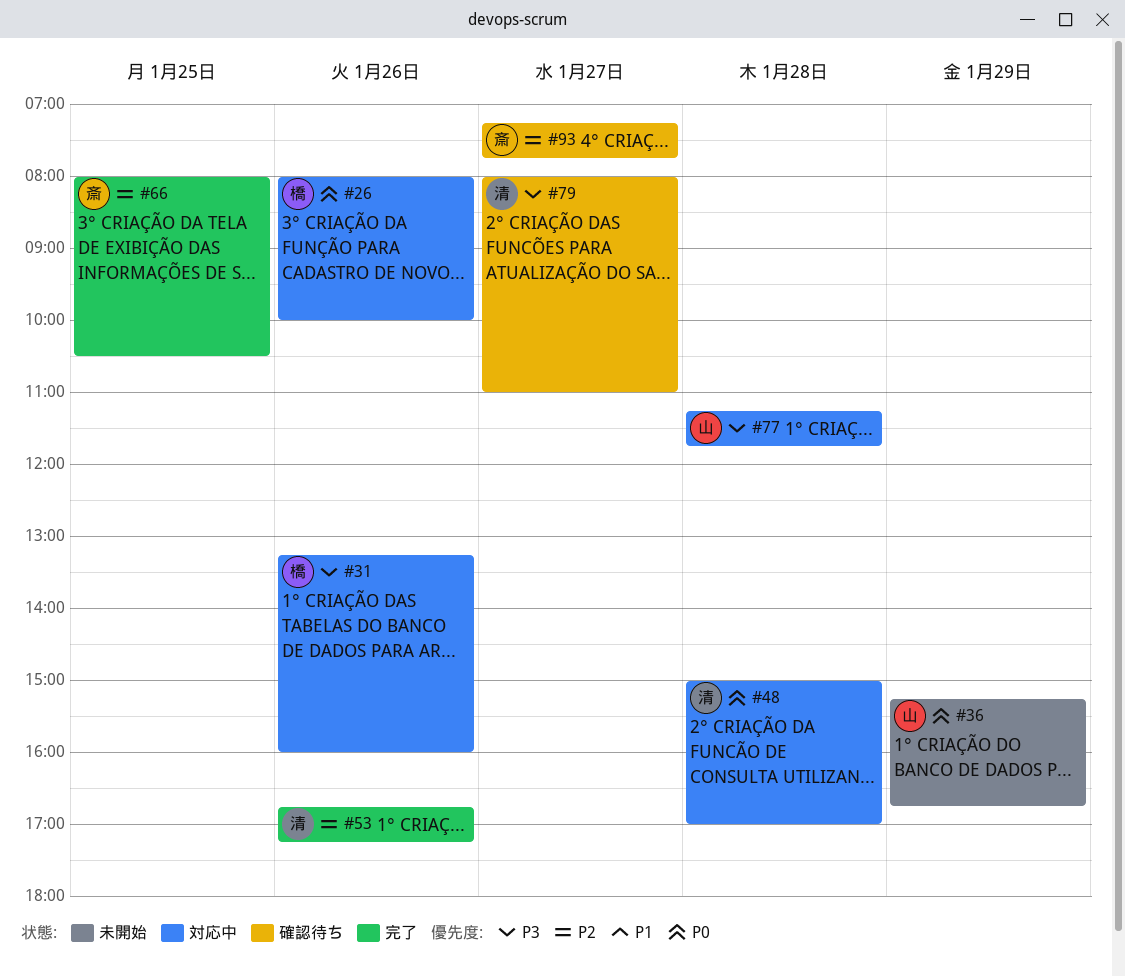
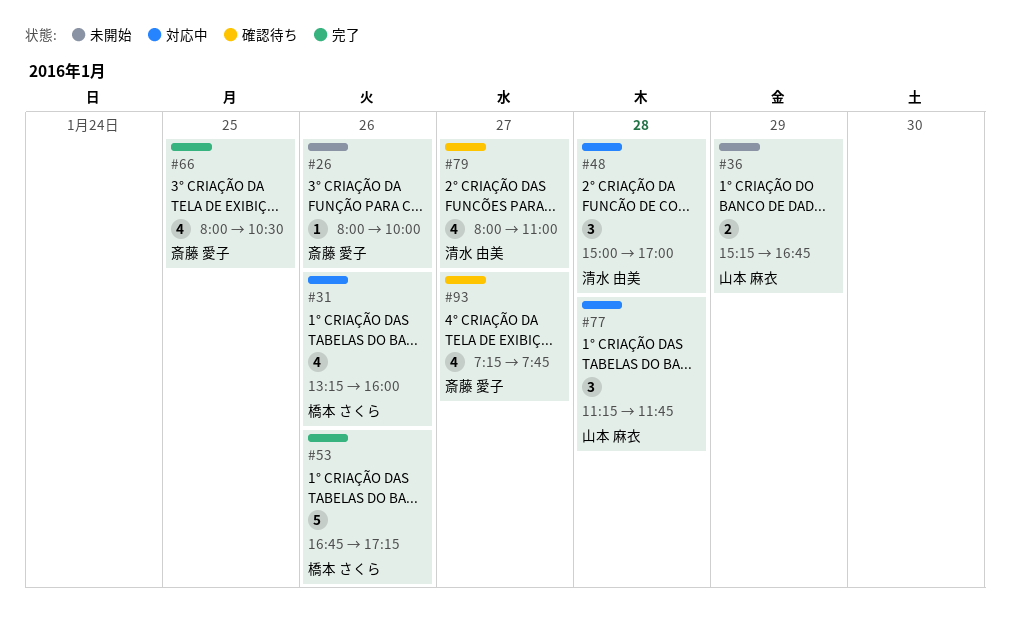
#26, status: 対応中 -> 未開始
#26, owner: 橋本 さくら -> 斎藤 愛子
#53, owner: 清水 由美 -> 橋本 さくら

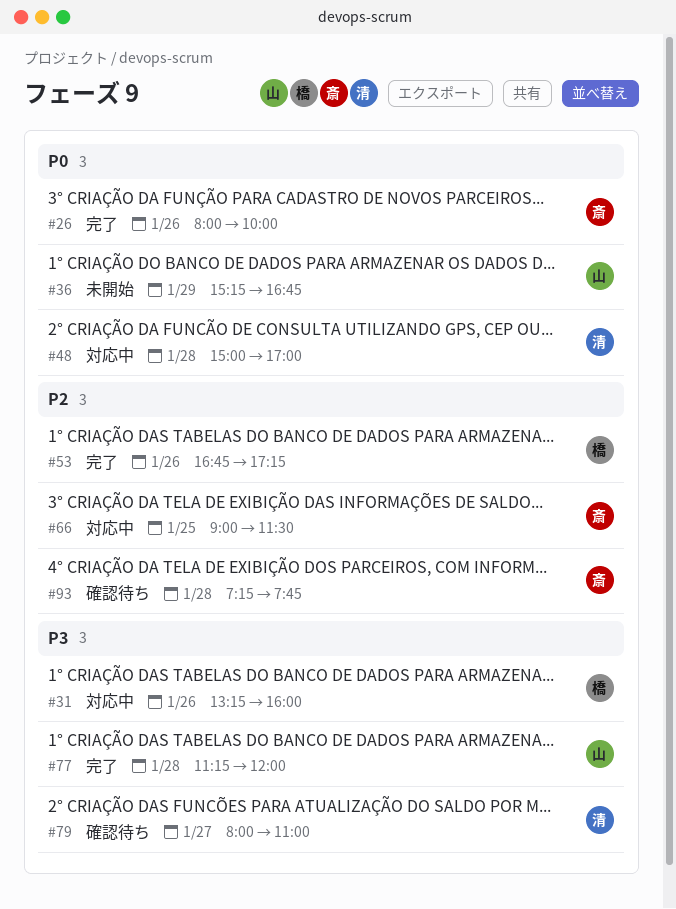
#26, status: 未開始 -> 完了
#66, status: 完了 -> 対応中
#66, begins: 08:00 -> 09:00
#66, ends: 10:30 -> 11:30
#77, status: 対応中 -> 完了
#77, ends: 11:45 -> 12:00
#93, day: Jan 27 -> Jan 28

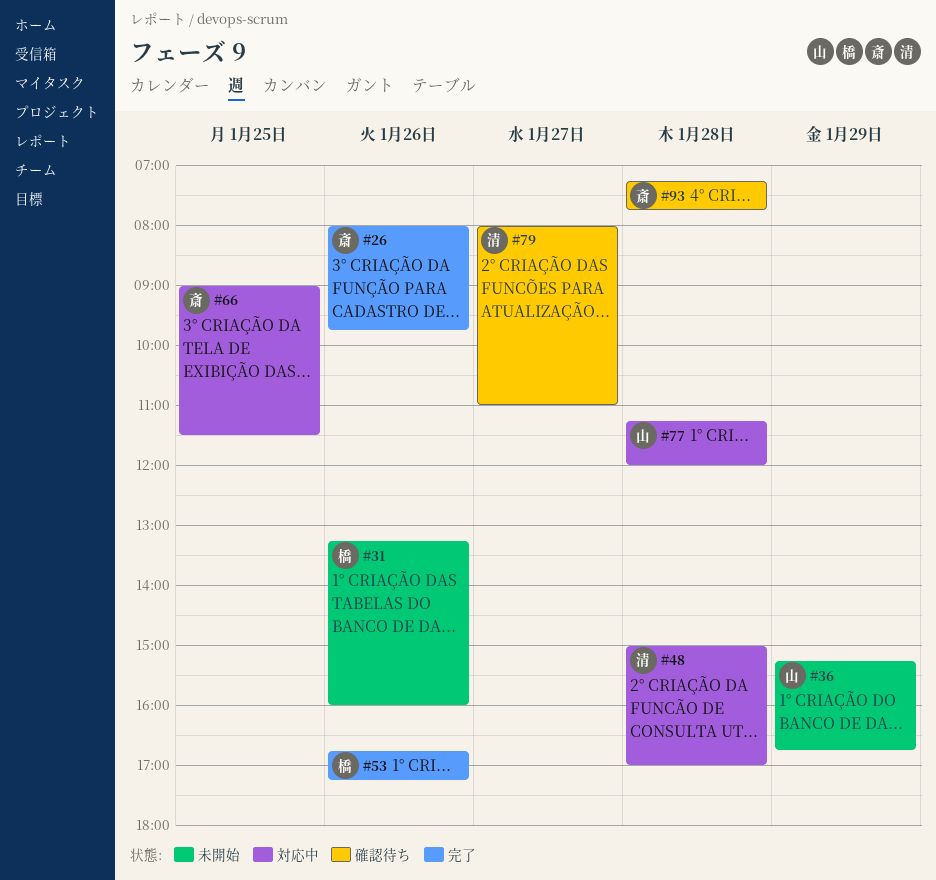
#26, ends: 10:00 -> 09:45
#31, status: 対応中 -> 未開始
#77, status: 完了 -> 対応中

